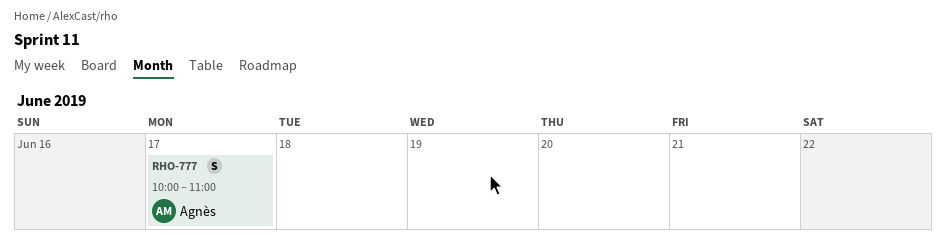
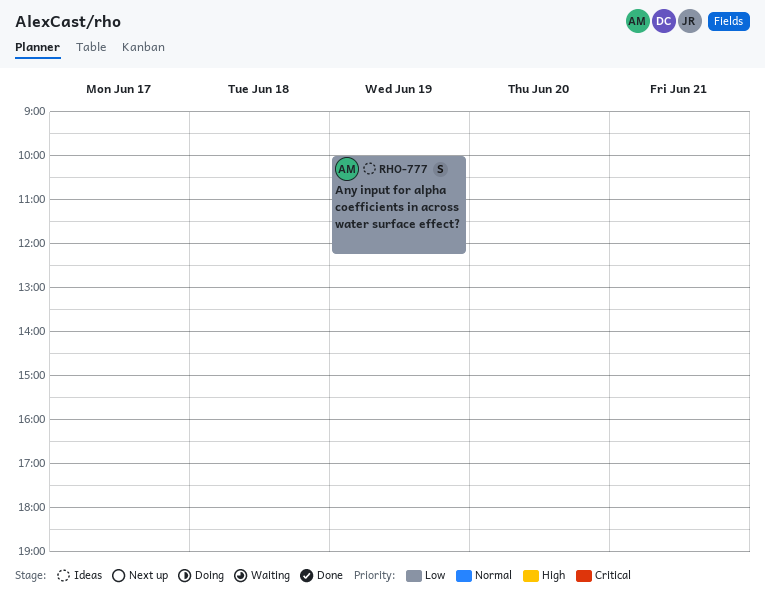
RHO-777, day: Jun 17 -> Jun 19
RHO-777, ends: 11:00 -> 12:15

